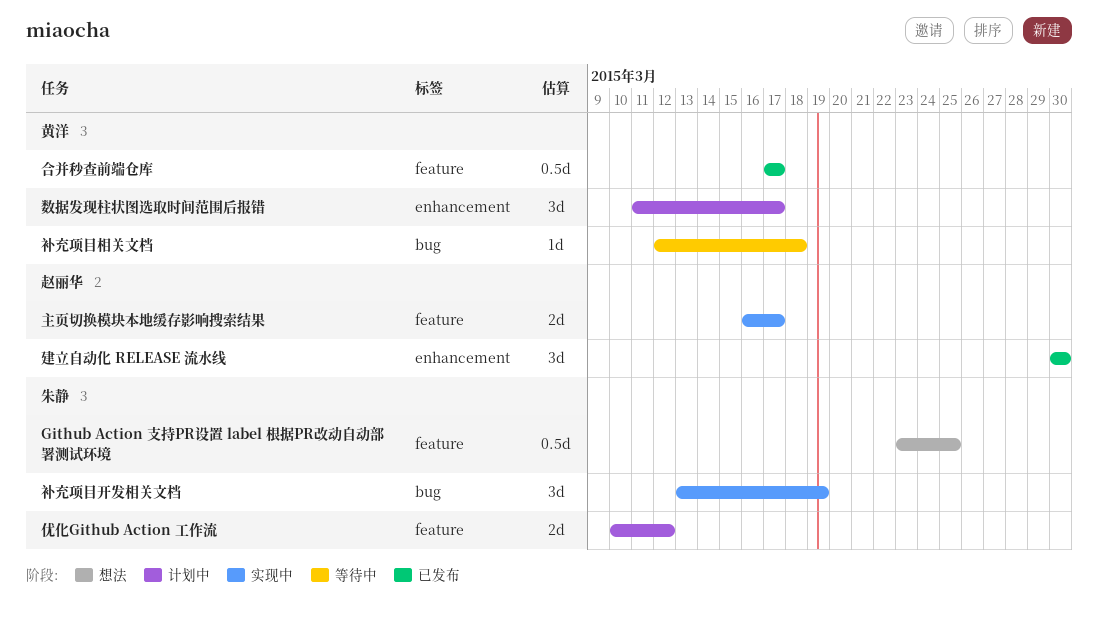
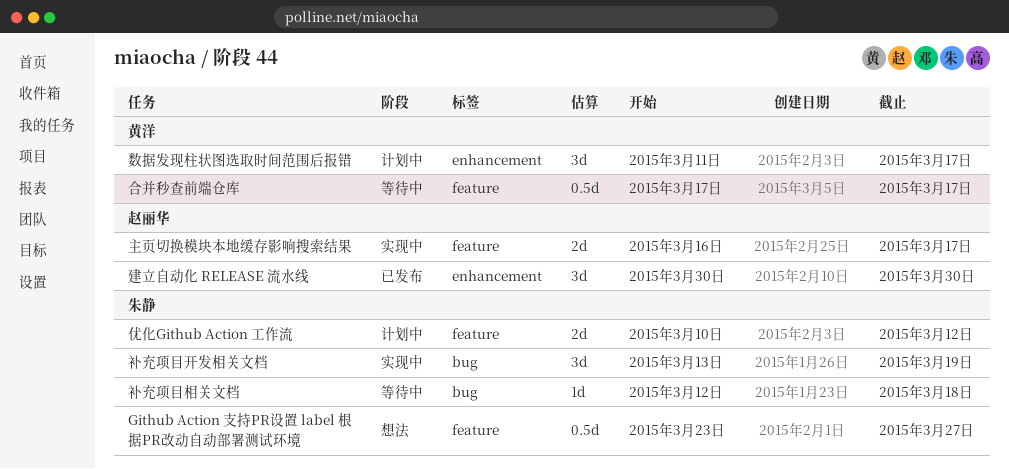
Github Action 支持PR设置 label 根据PR改动自动部署测试环境, due: Mar 25 -> Mar 27
合并秒查前端仓库, status: 已发布 -> 等待中
补充项目相关文档, owner: 黄洋 -> 朱静

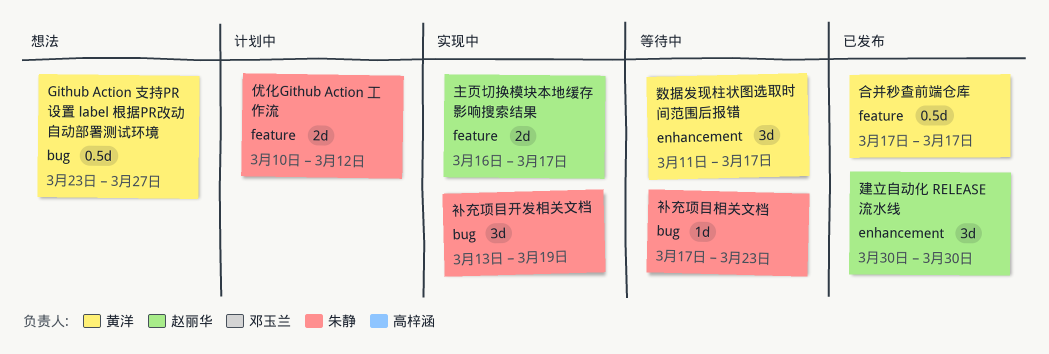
Github Action 支持PR设置 label 根据PR改动自动部署测试环境, owner: 朱静 -> 黄洋
Github Action 支持PR设置 label 根据PR改动自动部署测试环境, label: feature -> bug
合并秒查前端仓库, status: 等待中 -> 已发布
数据发现柱状图选取时间范围后报错, status: 计划中 -> 等待中
补充项目相关文档, start: Mar 12 -> Mar 17
补充项目相关文档, due: Mar 18 -> Mar 23

